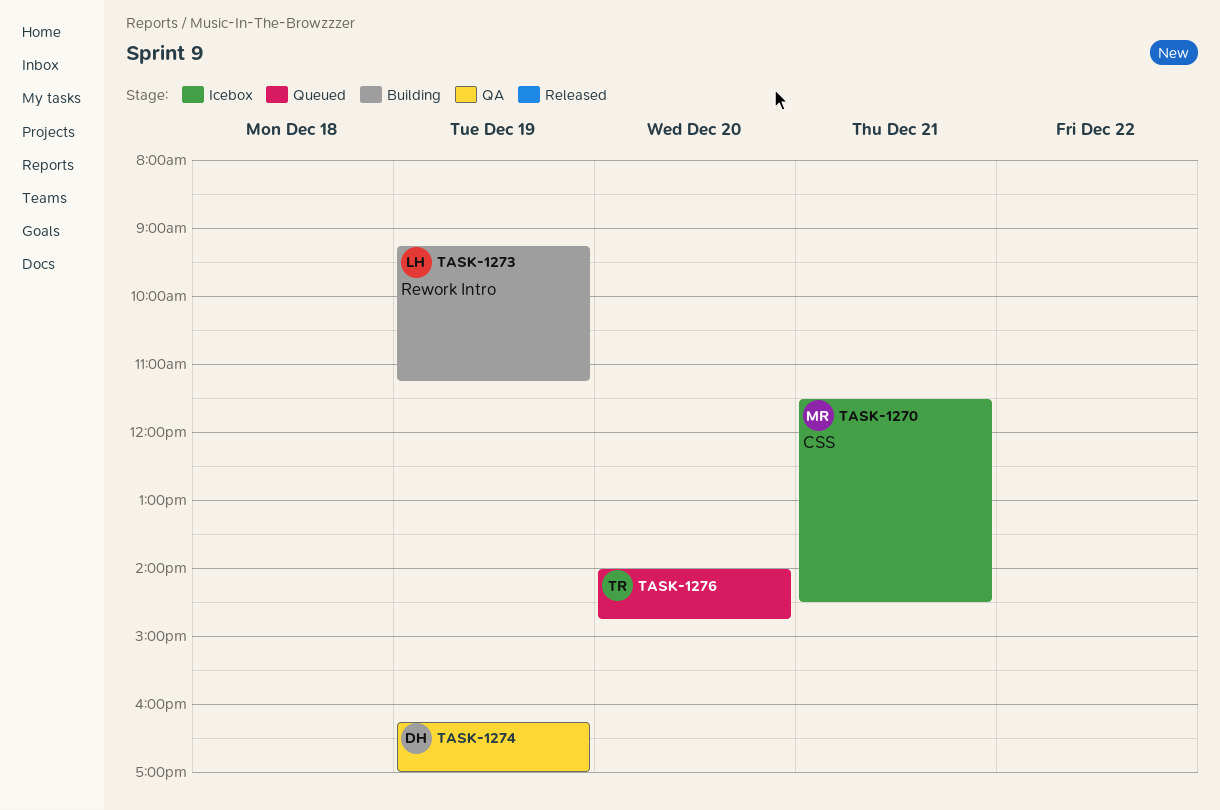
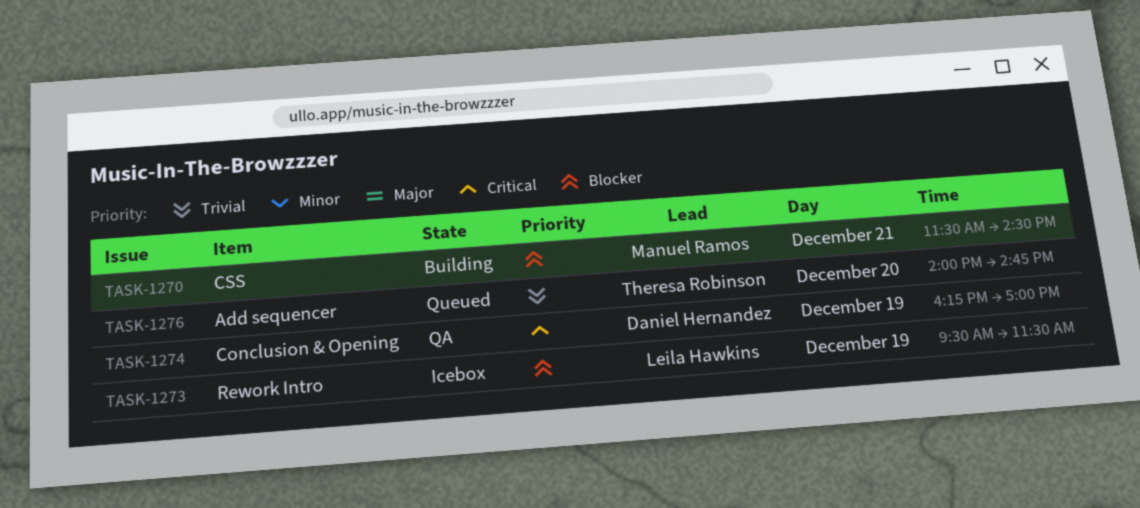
TASK-1270, status: Icebox -> Building
TASK-1273, status: Building -> Icebox
TASK-1273, begins: 09:15 -> 09:30
TASK-1273, ends: 11:15 -> 11:30

